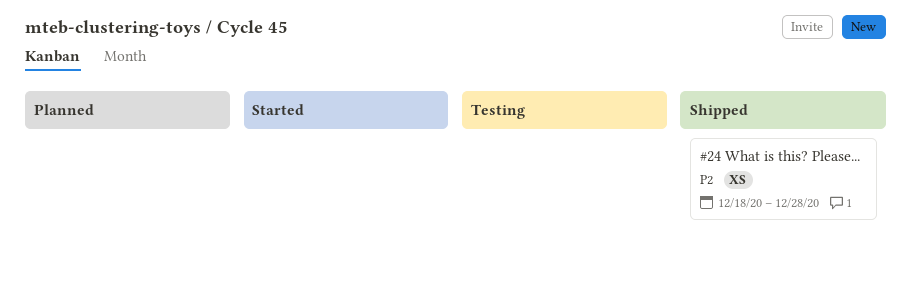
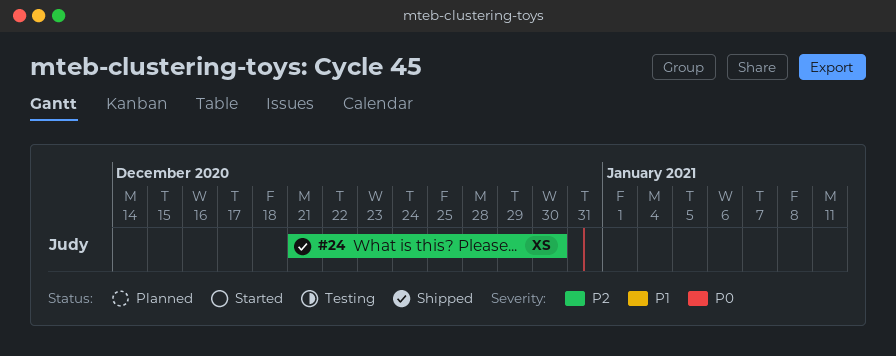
#24, start: Dec 18 -> Dec 21
#24, due: Dec 28 -> Dec 30

